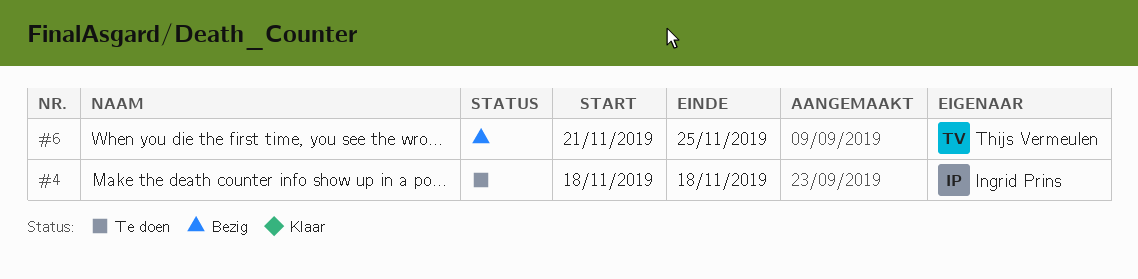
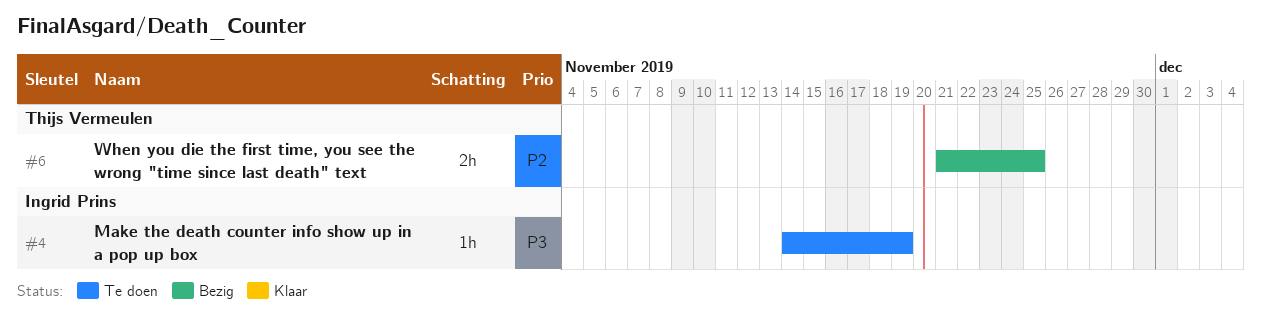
#4, start: Nov 18 -> Nov 14
#4, due: Nov 18 -> Nov 19

